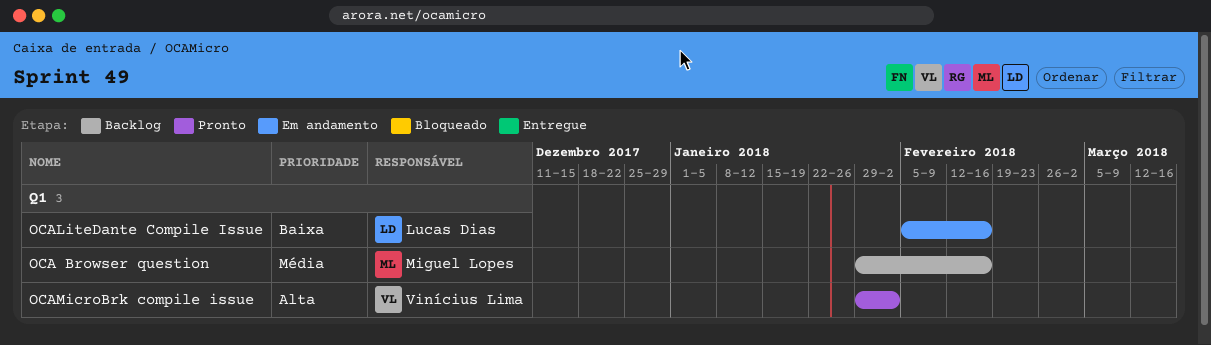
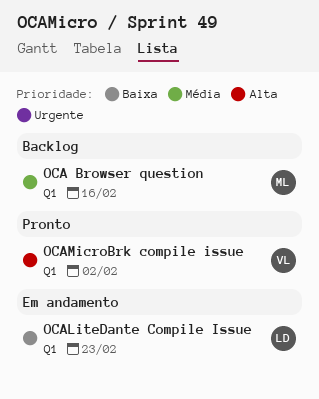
OCALiteDante Compile Issue, due: Feb 16 -> Feb 23

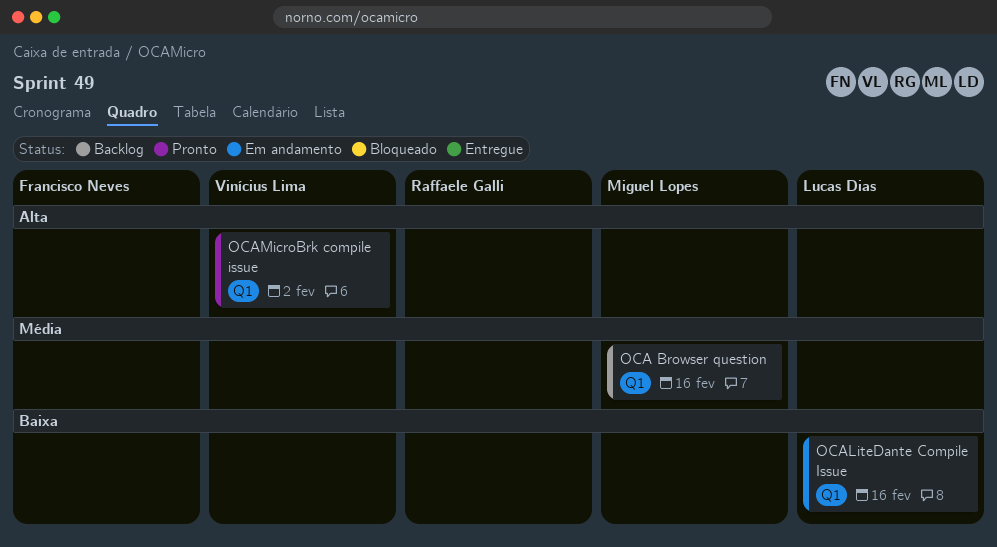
OCALiteDante Compile Issue, due: Feb 23 -> Feb 16

